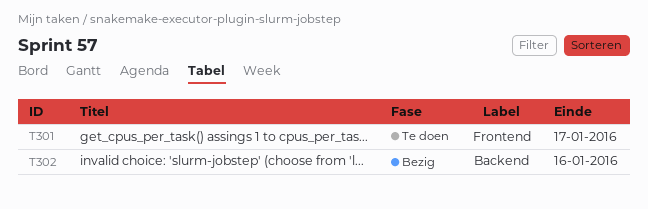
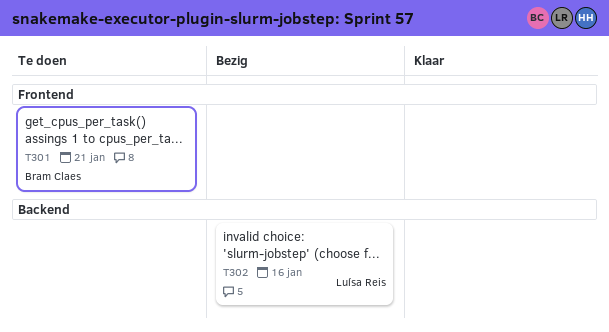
T301, due: Jan 17 -> Jan 21

